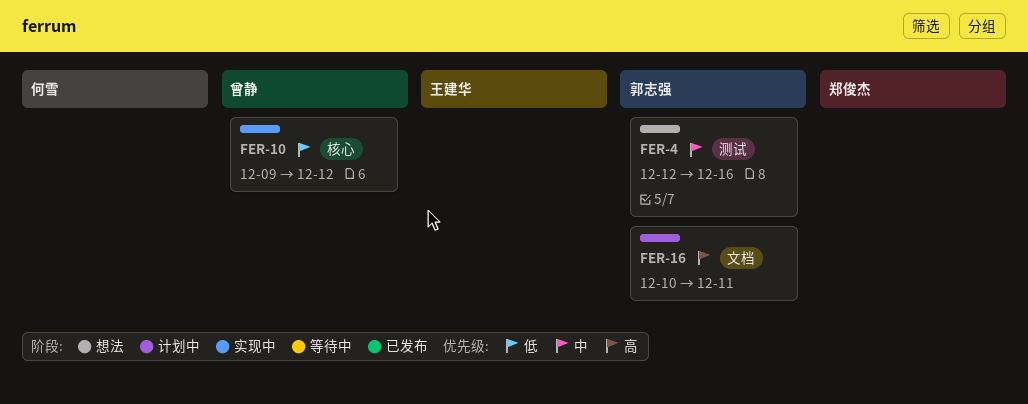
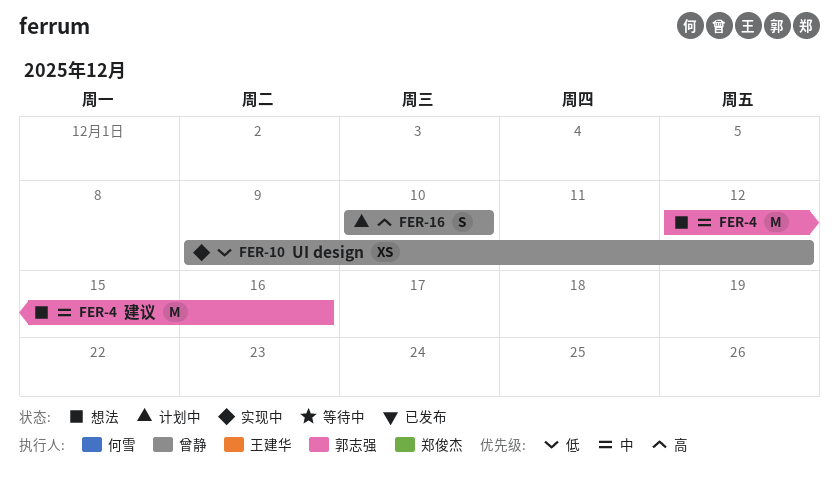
FER-16, owner: 郭志强 -> 曾静
FER-16, due: Dec 11 -> Dec 10

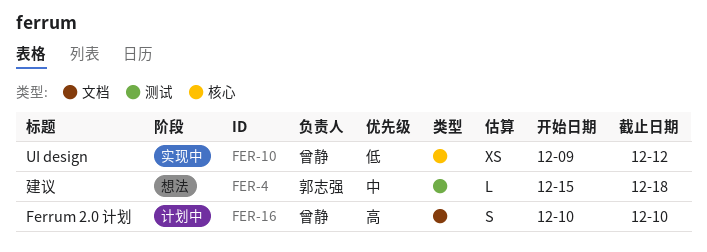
FER-4, estimate: M -> L
FER-4, start: Dec 12 -> Dec 15
FER-4, due: Dec 16 -> Dec 18

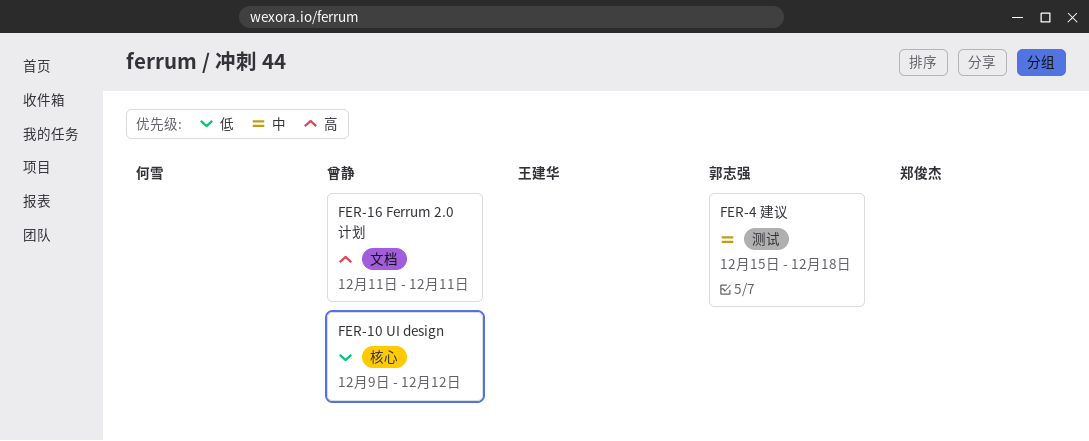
FER-16, start: Dec 10 -> Dec 11
FER-16, due: Dec 10 -> Dec 11

